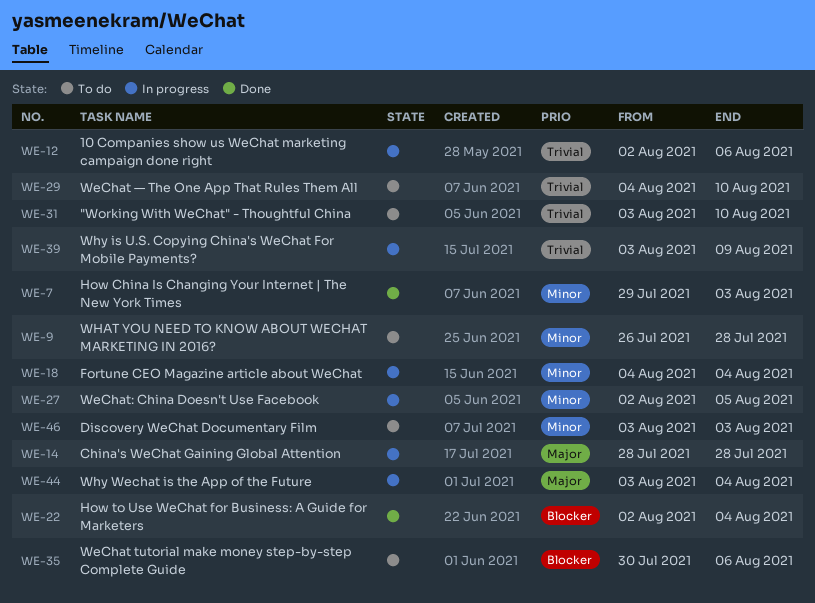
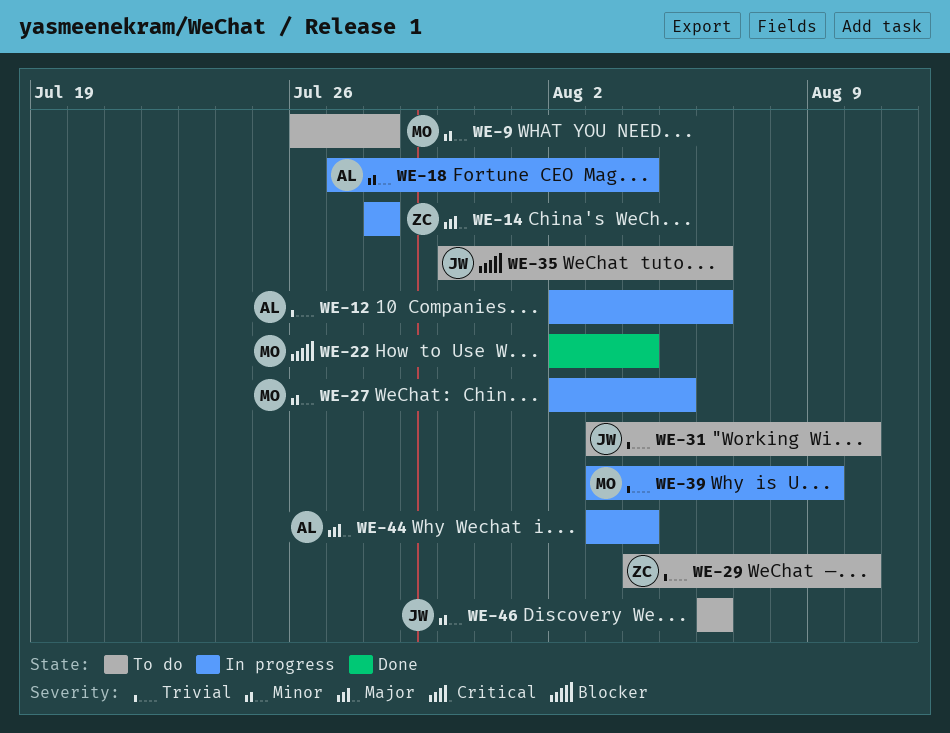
WE-7: present -> none
WE-18, start: Aug 4 -> Jul 27
WE-46, start: Aug 3 -> Aug 6
WE-46, due: Aug 3 -> Aug 6

